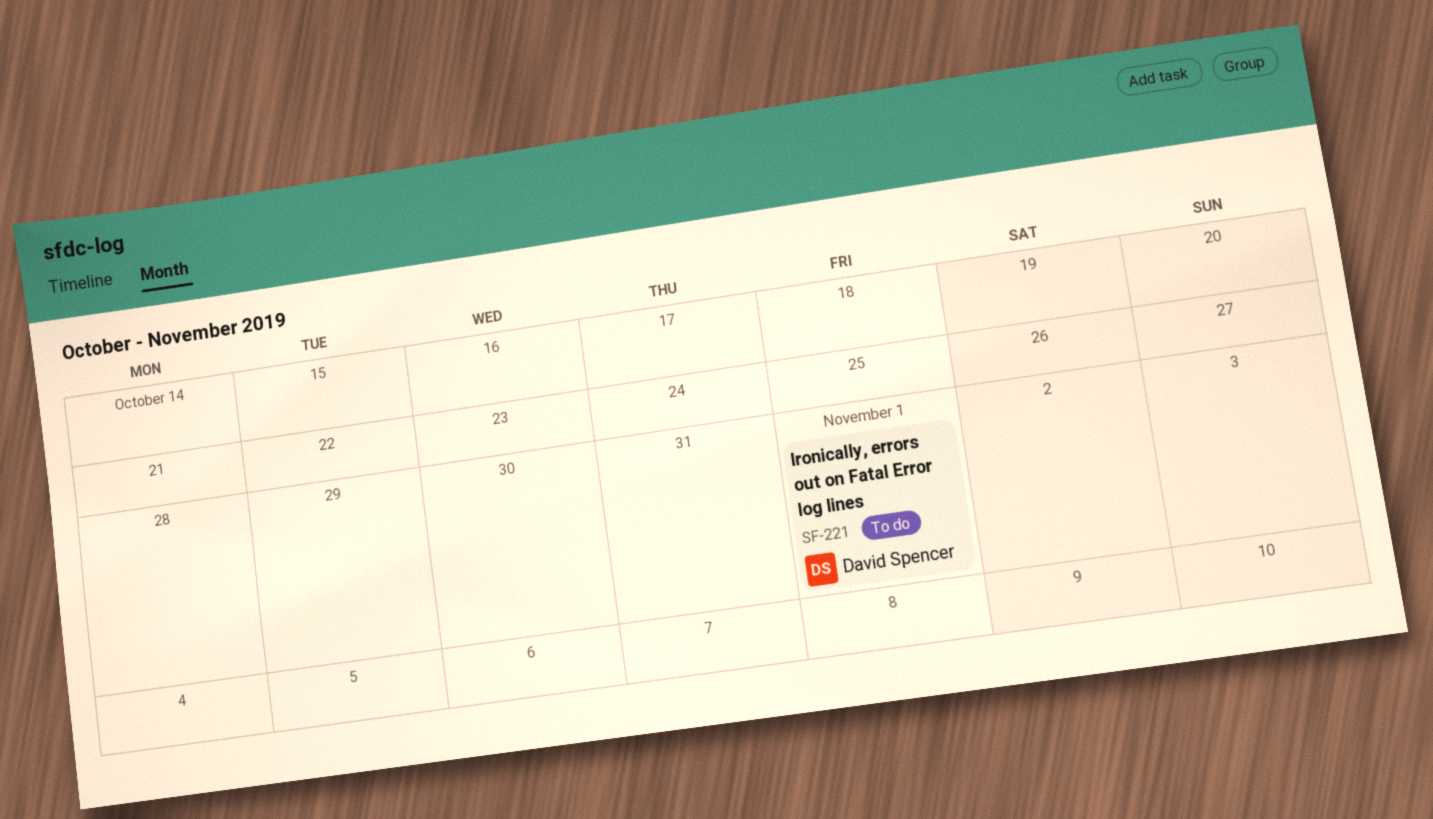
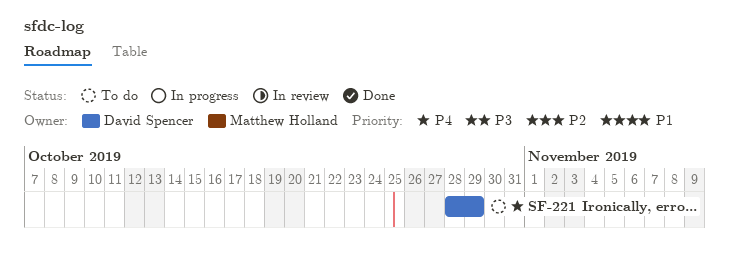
SF-221, due: Nov 1 -> Oct 29

